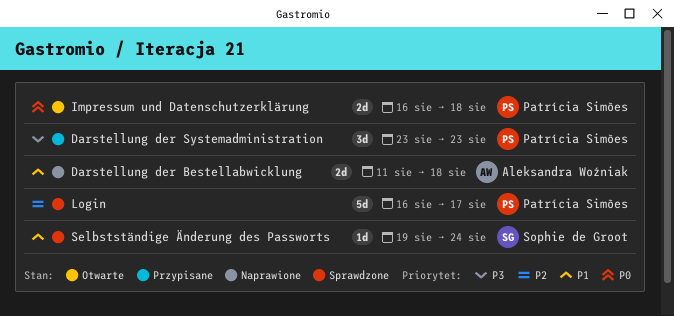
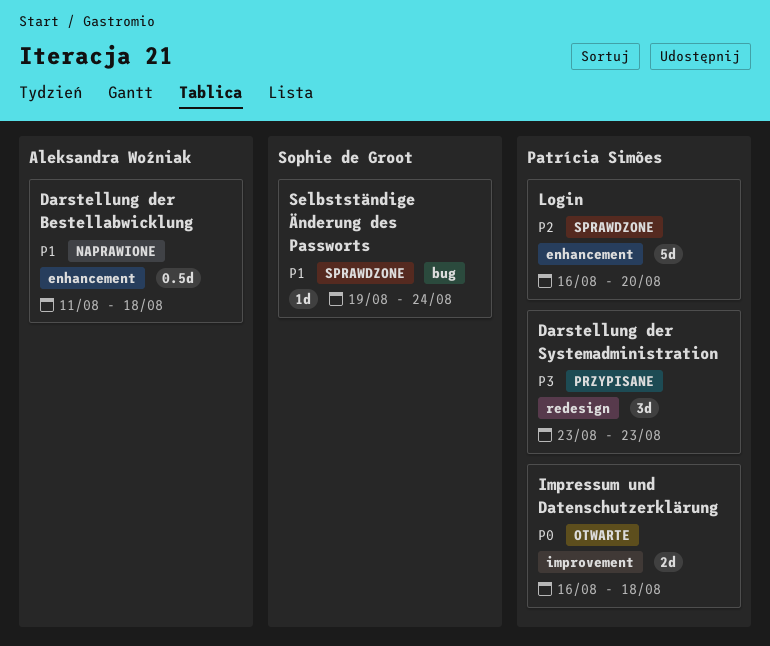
Darstellung der Bestellabwicklung, estimate: 2d -> 0.5d
Login, due: Aug 17 -> Aug 20

